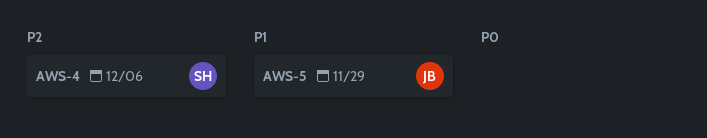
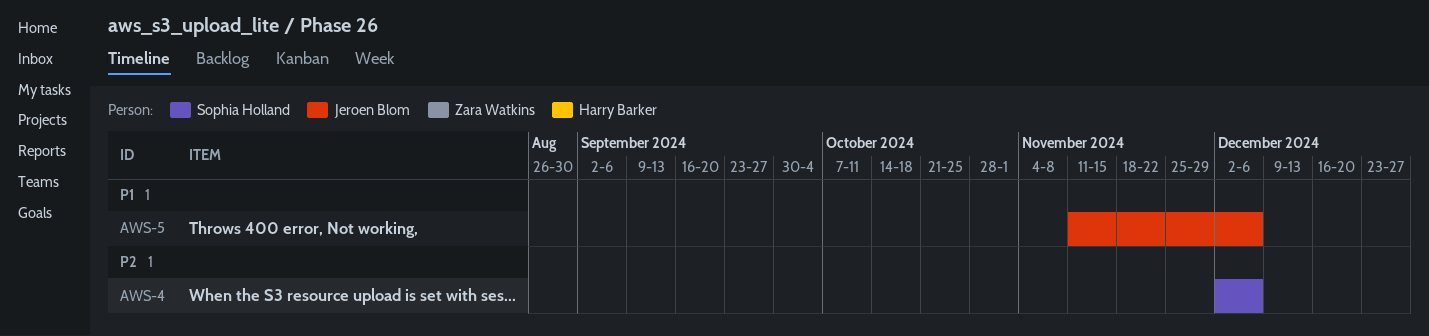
AWS-5, due: Nov 29 -> Dec 6

